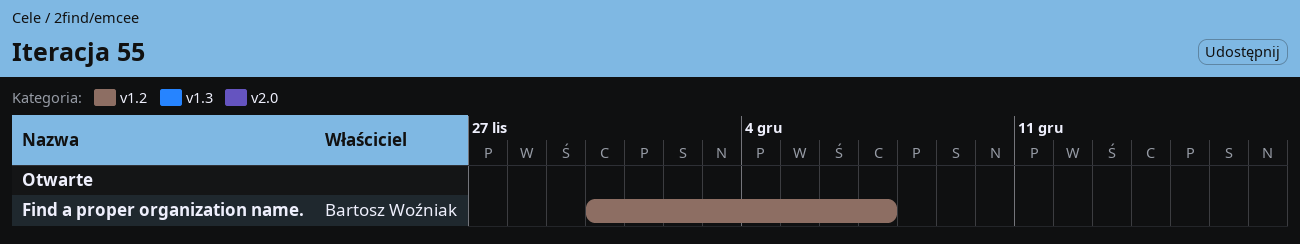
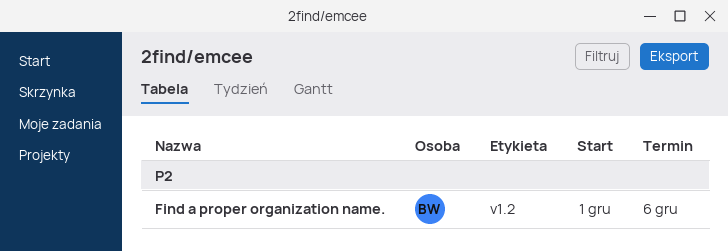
Find a proper organization name., start: Nov 30 -> Dec 1
Find a proper organization name., due: Dec 7 -> Dec 6

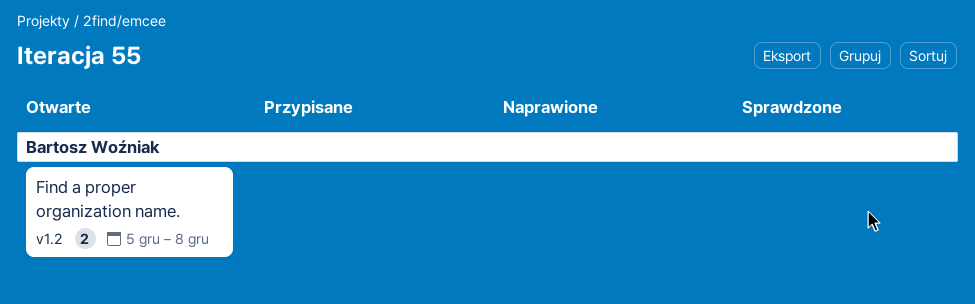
Find a proper organization name., start: Dec 1 -> Dec 5
Find a proper organization name., due: Dec 6 -> Dec 8

